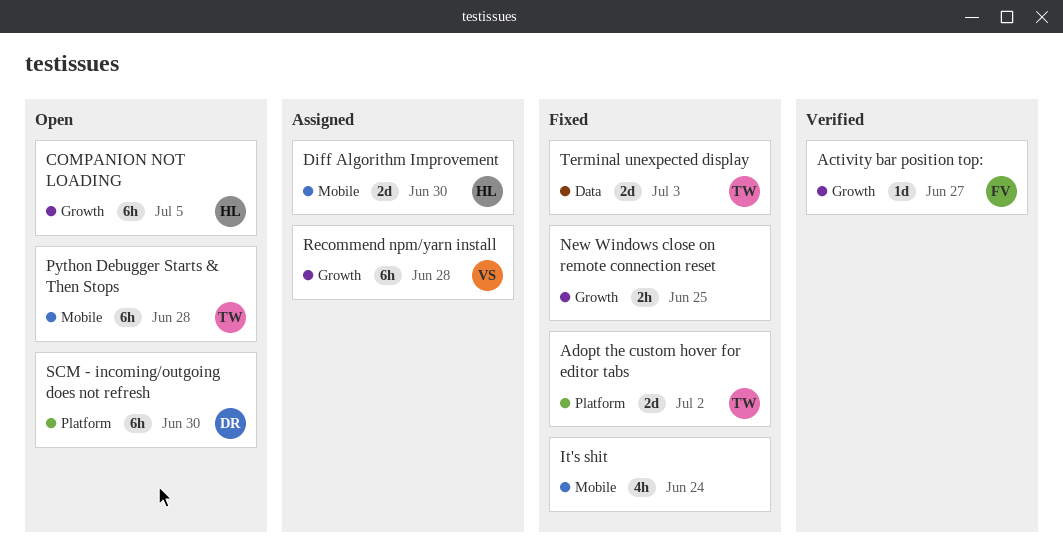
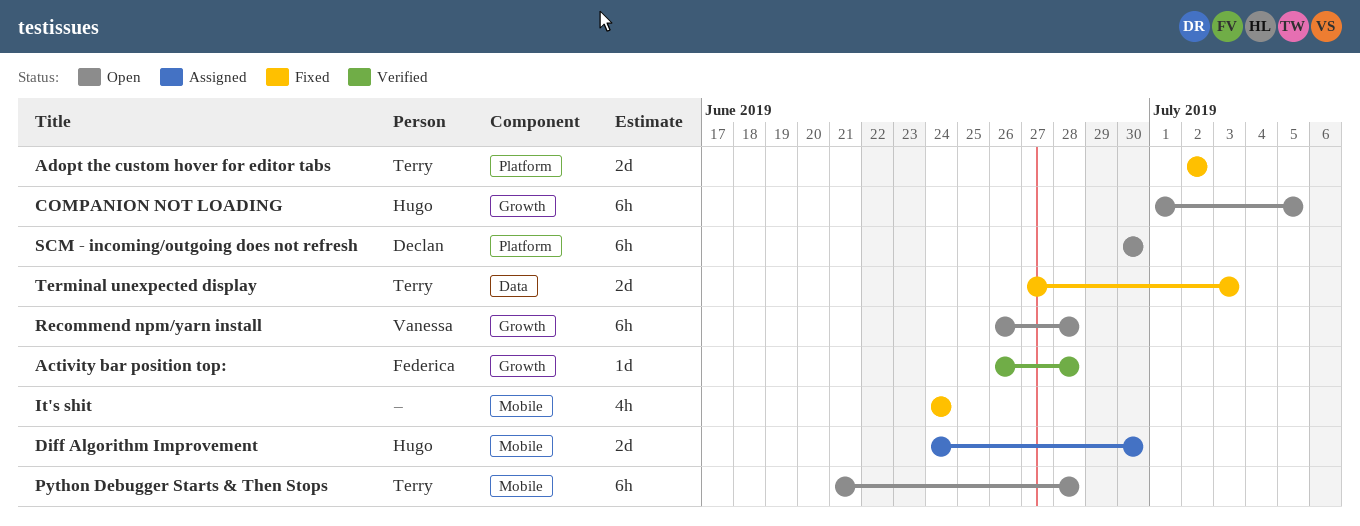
Activity bar position top:, due: Jun 27 -> Jun 28
New Windows close on remote connection reset: present -> none
Recommend npm/yarn install, status: Assigned -> Open

